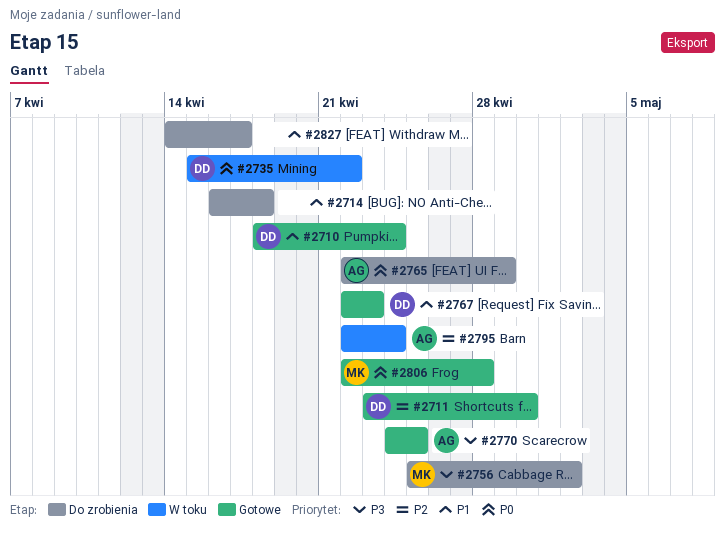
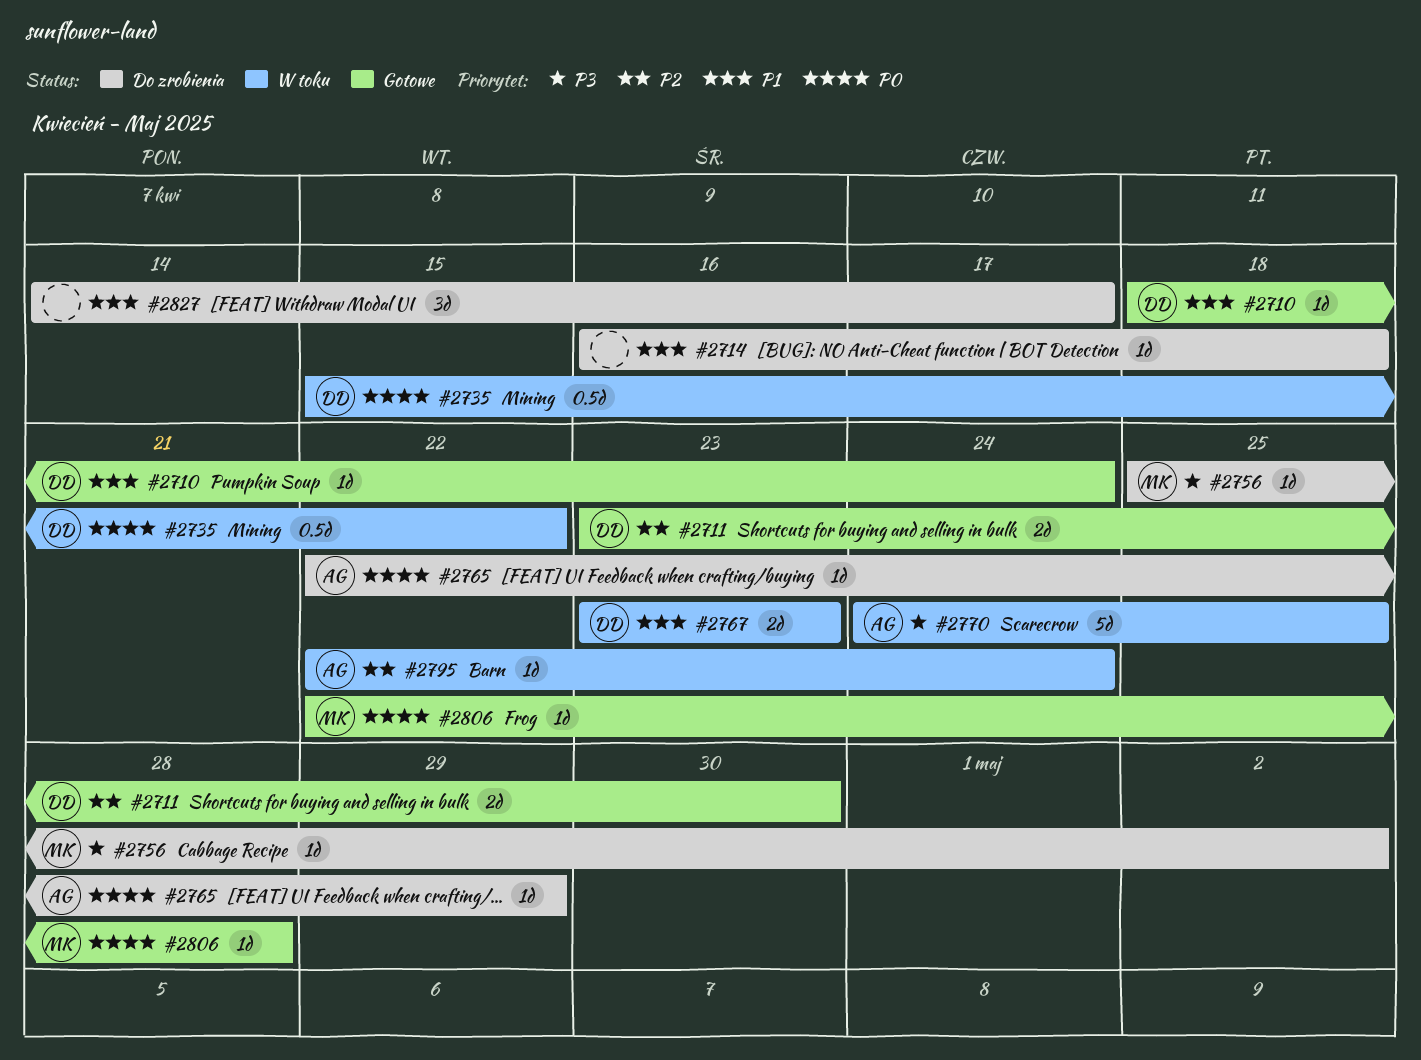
#2767, status: Gotowe -> W toku
#2767, start: Apr 22 -> Apr 23
#2770, status: Gotowe -> W toku

